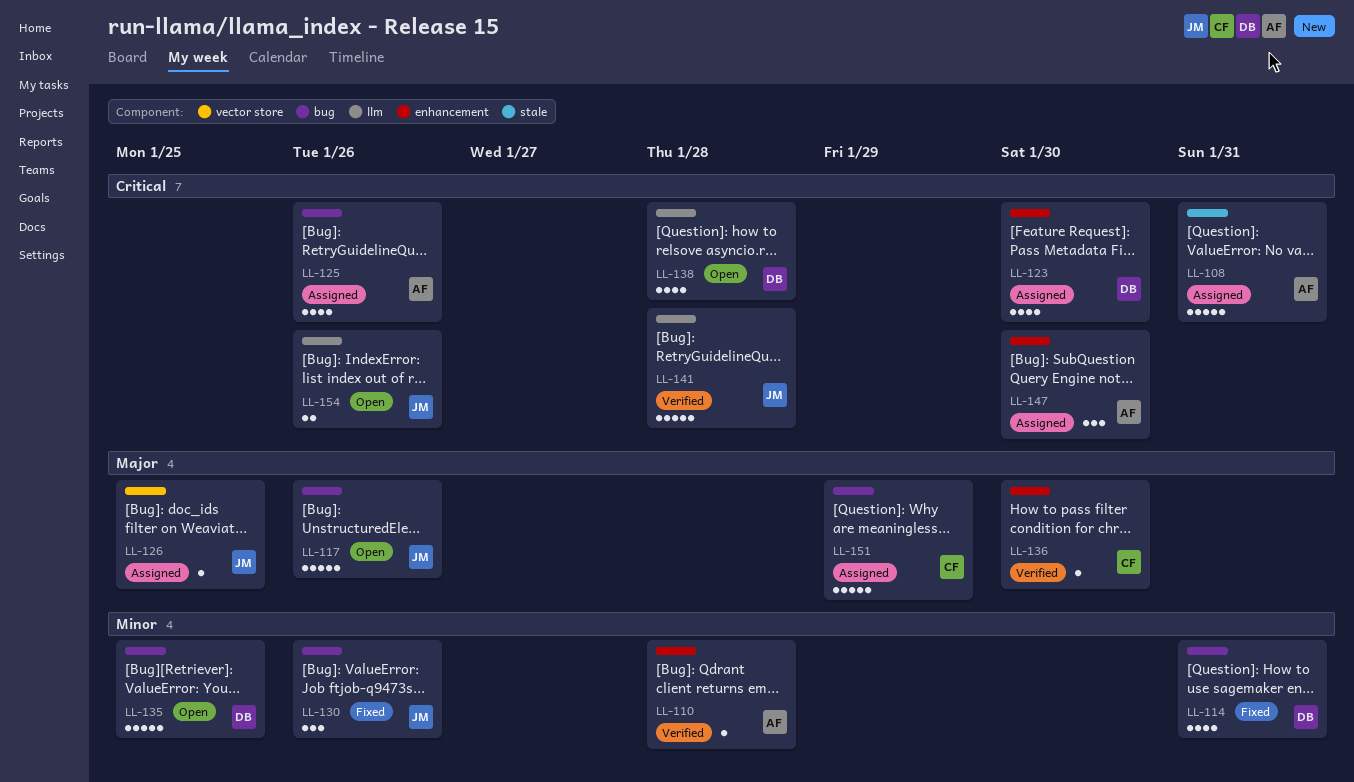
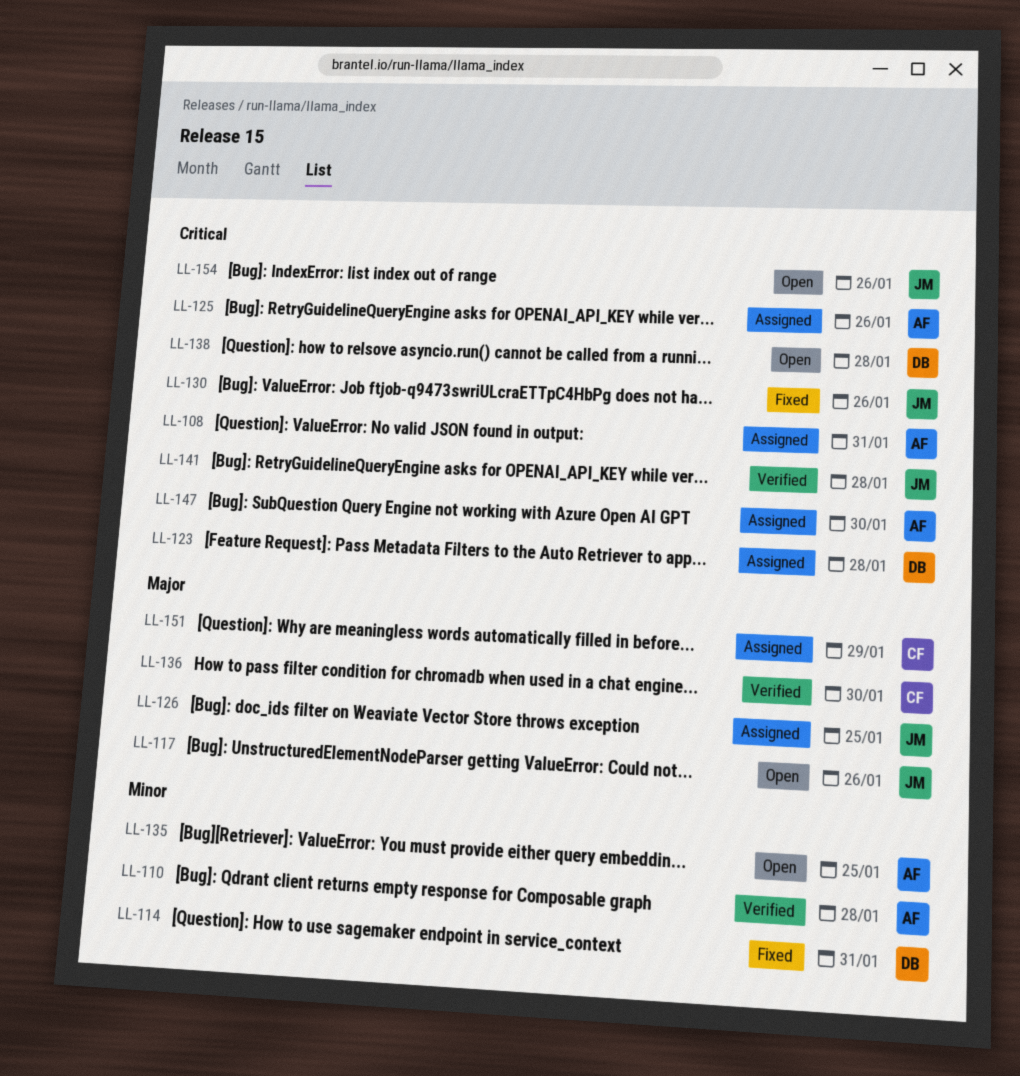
LL-123, due: Jan 30 -> Jan 28
LL-130, priority: Minor -> Critical
LL-135, owner: DB -> AF

